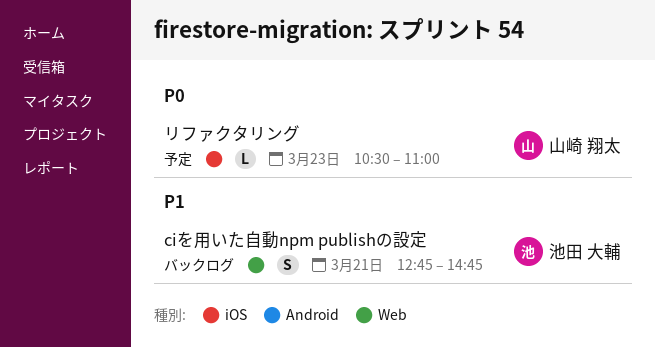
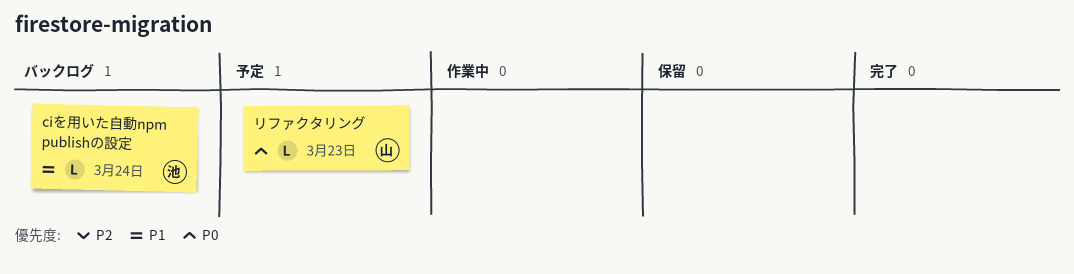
ciを用いた自動npm publishの設定, estimate: S -> L
ciを用いた自動npm publishの設定, day: Mar 21 -> Mar 24

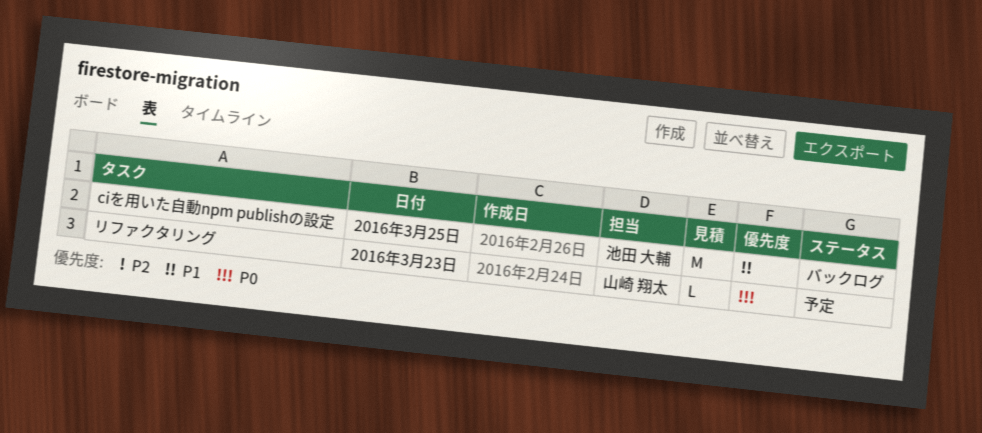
ciを用いた自動npm publishの設定, estimate: L -> M
ciを用いた自動npm publishの設定, day: Mar 24 -> Mar 25

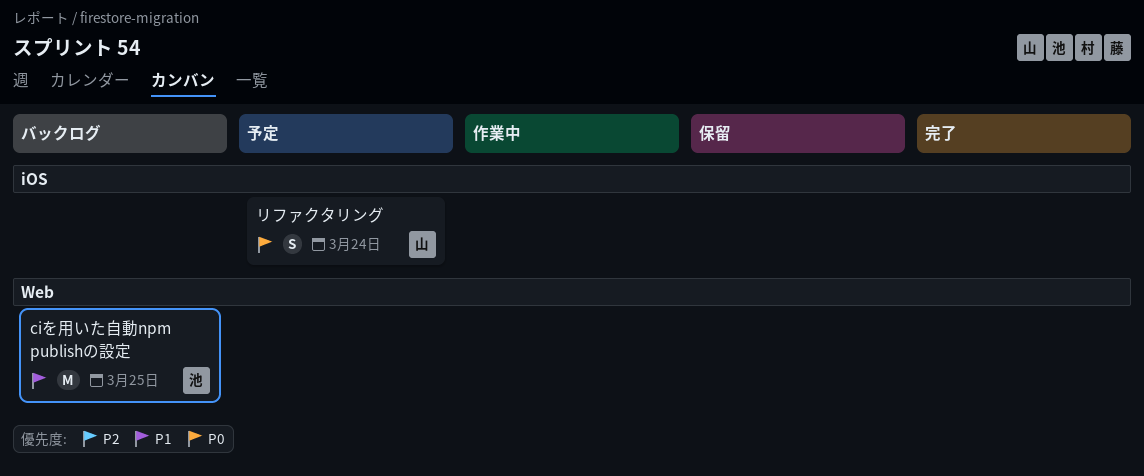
リファクタリング, estimate: L -> S
リファクタリング, day: Mar 23 -> Mar 24

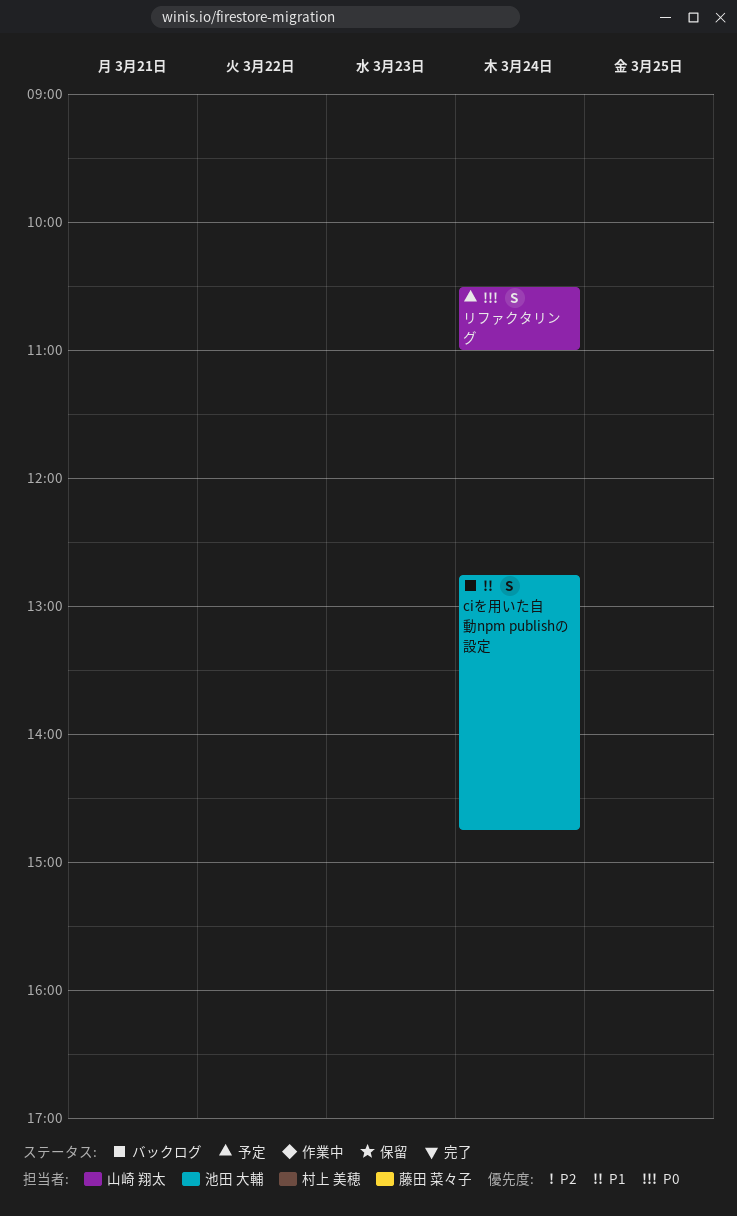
ciを用いた自動npm publishの設定, estimate: M -> S
ciを用いた自動npm publishの設定, day: Mar 25 -> Mar 24

